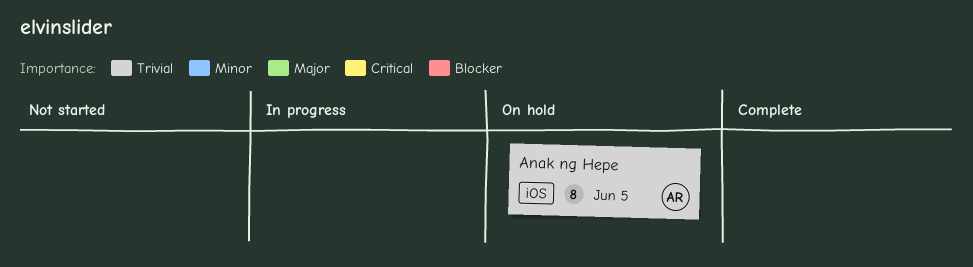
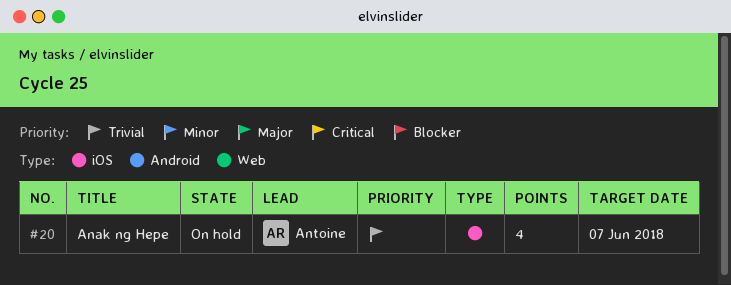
Anak ng Hepe, estimate: 8 -> 4
Anak ng Hepe, due: Jun 5 -> Jun 7

